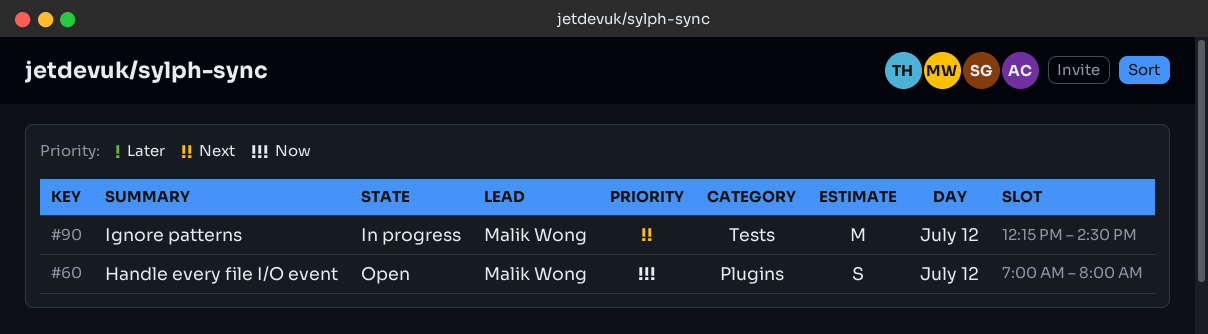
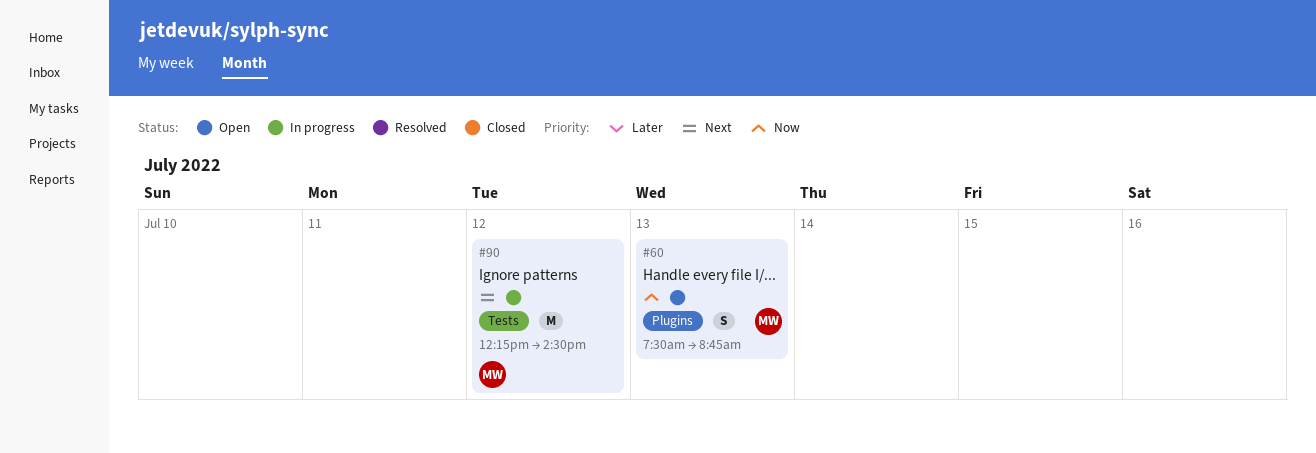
#60, day: Jul 12 -> Jul 13
#60, begins: 07:00 -> 07:30
#60, ends: 08:00 -> 08:45

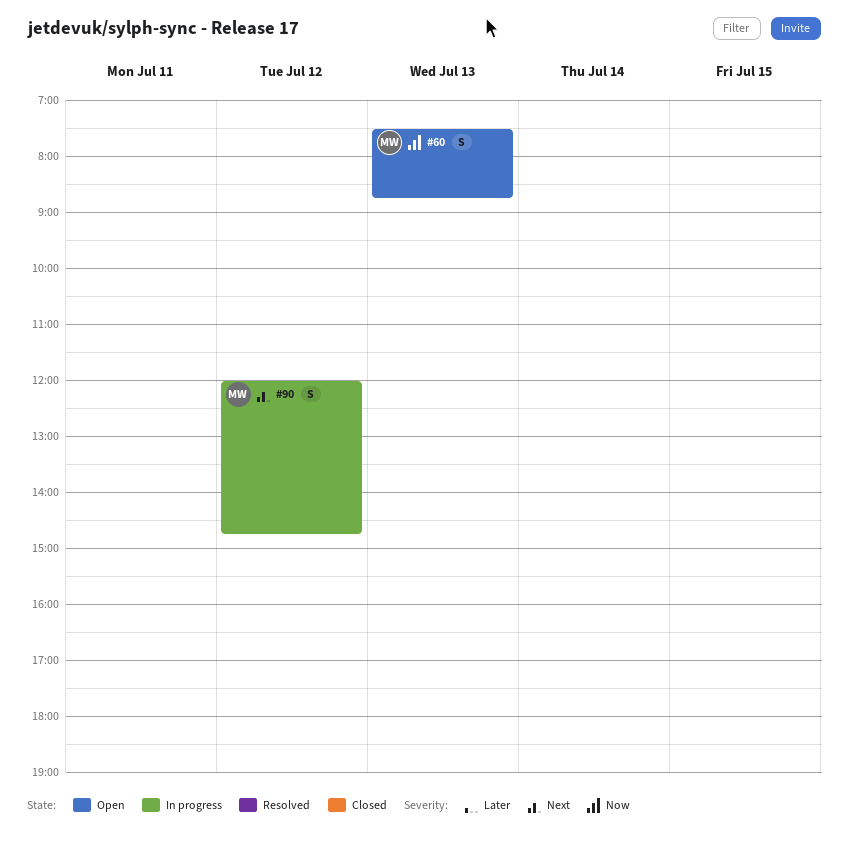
#90, estimate: M -> S
#90, begins: 12:15 -> 12:00
#90, ends: 14:30 -> 14:45

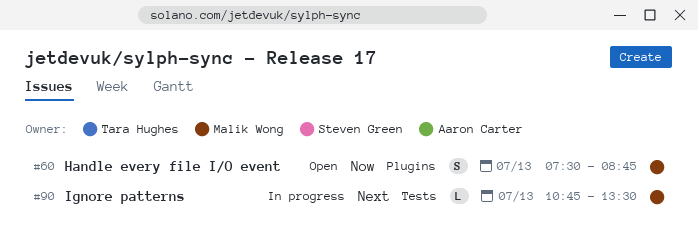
#90, estimate: S -> L
#90, day: Jul 12 -> Jul 13
#90, begins: 12:00 -> 10:45
#90, ends: 14:45 -> 13:30

